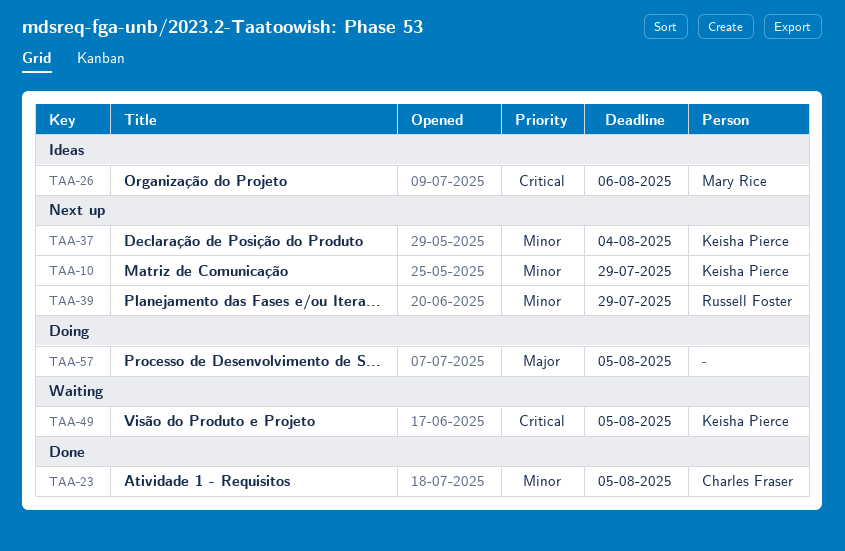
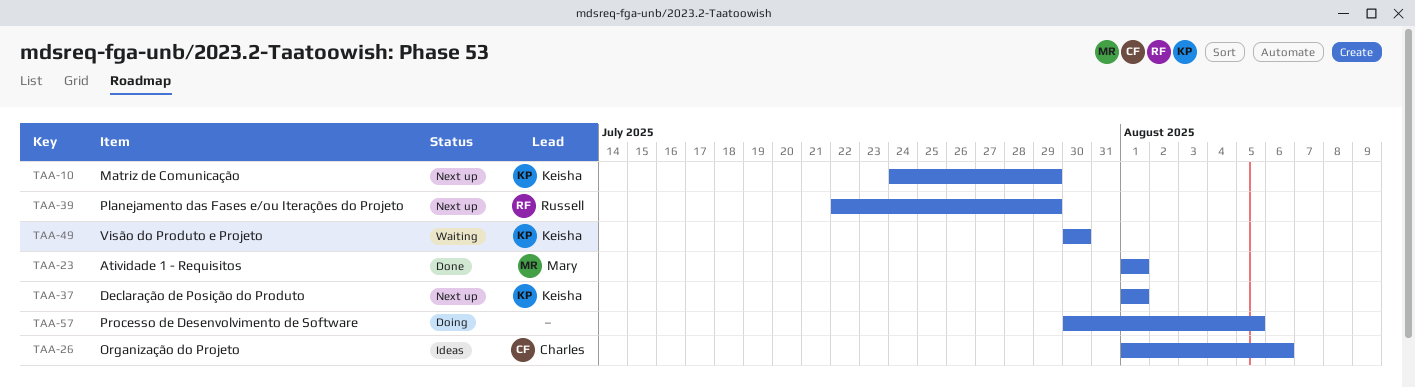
TAA-23, owner: Charles Fraser -> Mary Rice
TAA-23, due: Aug 5 -> Aug 1
TAA-26, owner: Mary Rice -> Charles Fraser
TAA-37, due: Aug 4 -> Aug 1
TAA-49, due: Aug 5 -> Jul 30

